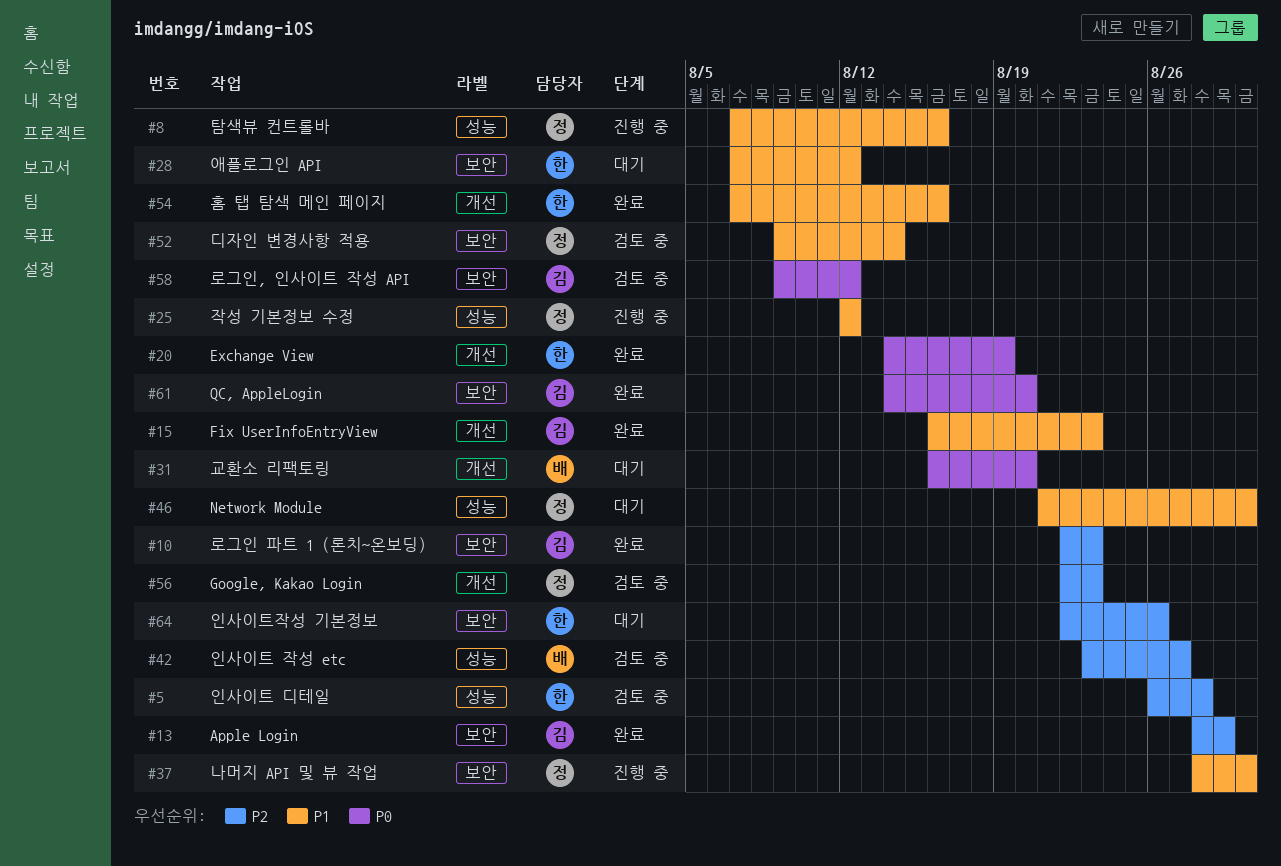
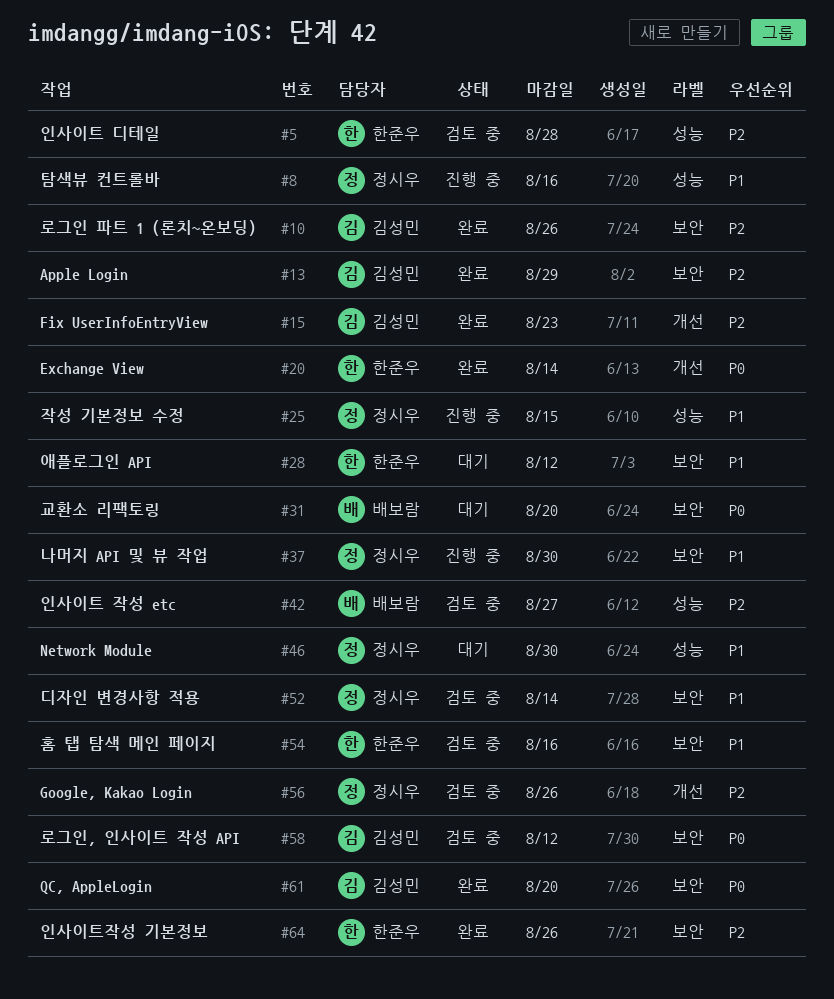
#10, due: Aug 23 -> Aug 26
#15, priority: P1 -> P2
#20, due: Aug 19 -> Aug 14
#25, due: Aug 12 -> Aug 15
#31, label: 개선 -> 보안
#54, status: 완료 -> 검토 중
#54, label: 개선 -> 보안
#56, due: Aug 23 -> Aug 26
#64, status: 대기 -> 완료

